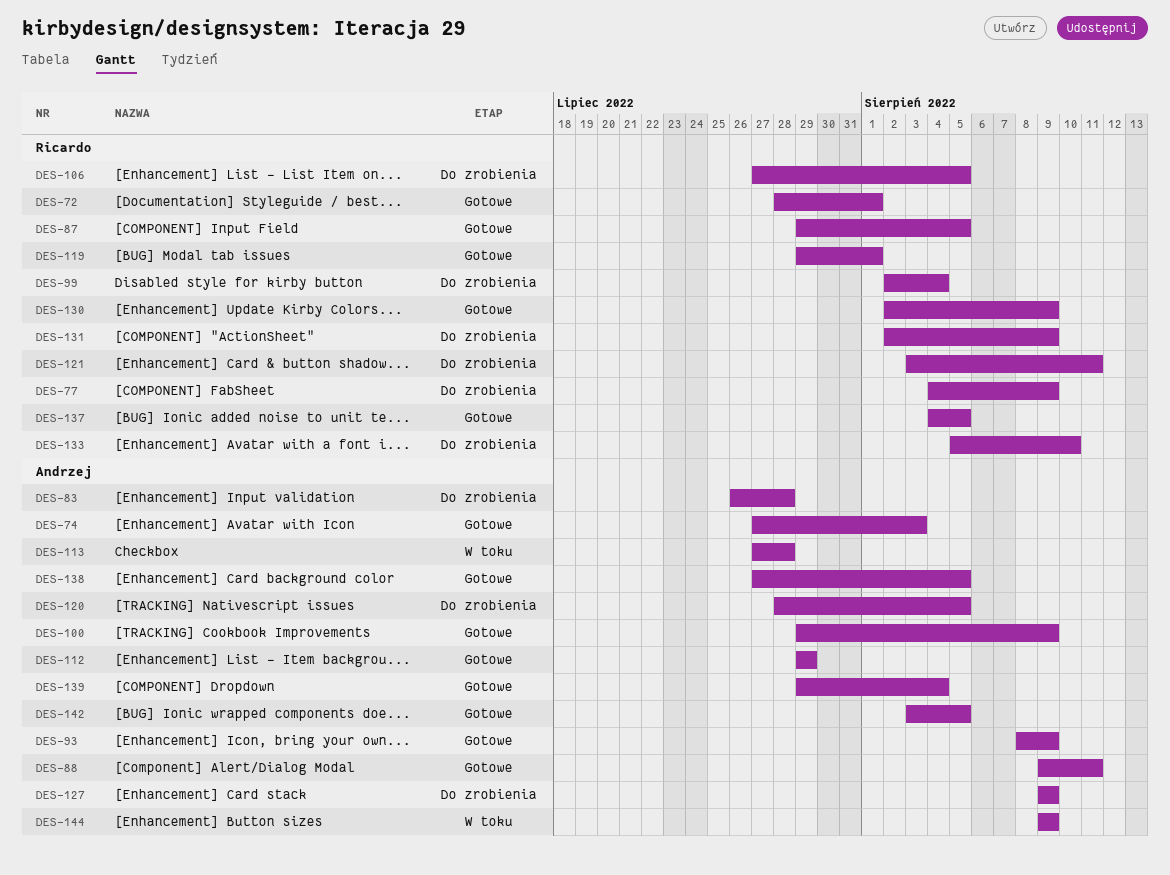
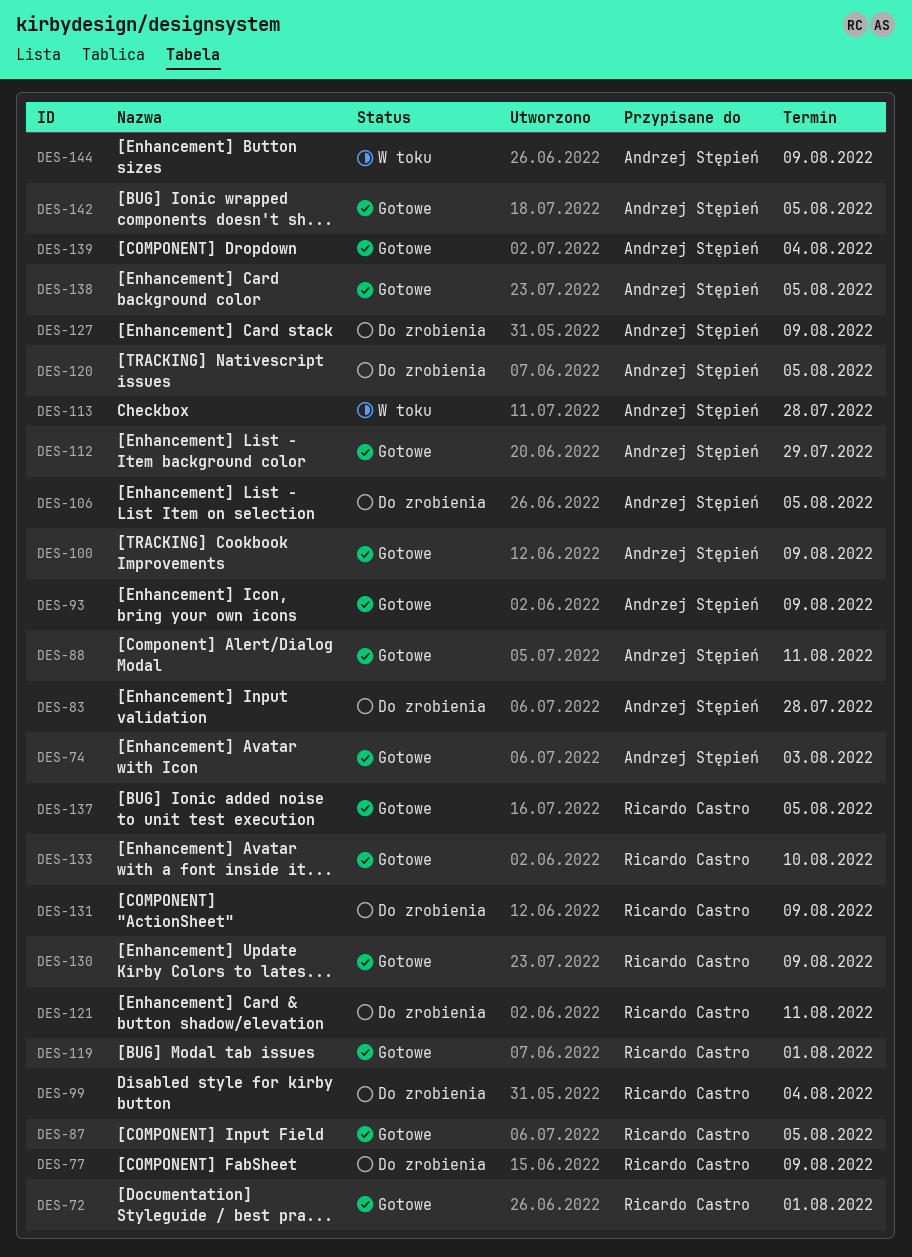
DES-106, owner: Ricardo Castro -> Andrzej Stępień
DES-133, status: Do zrobienia -> Gotowe

